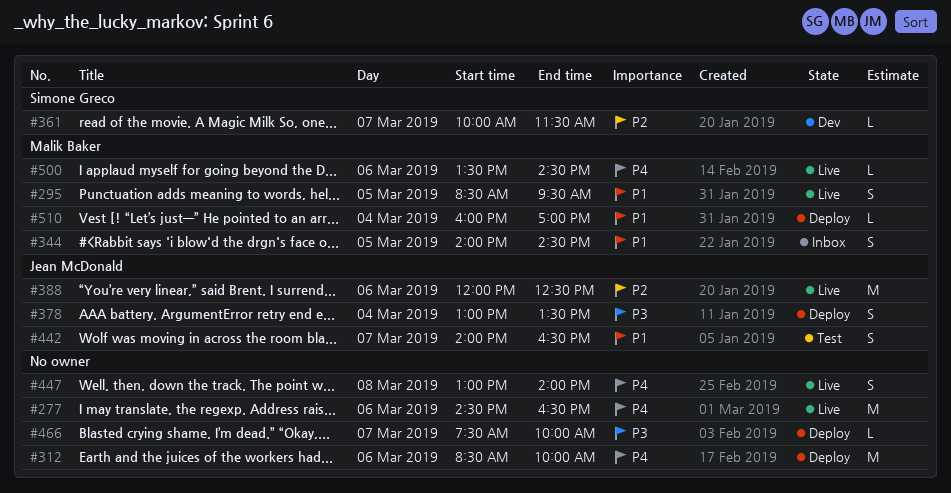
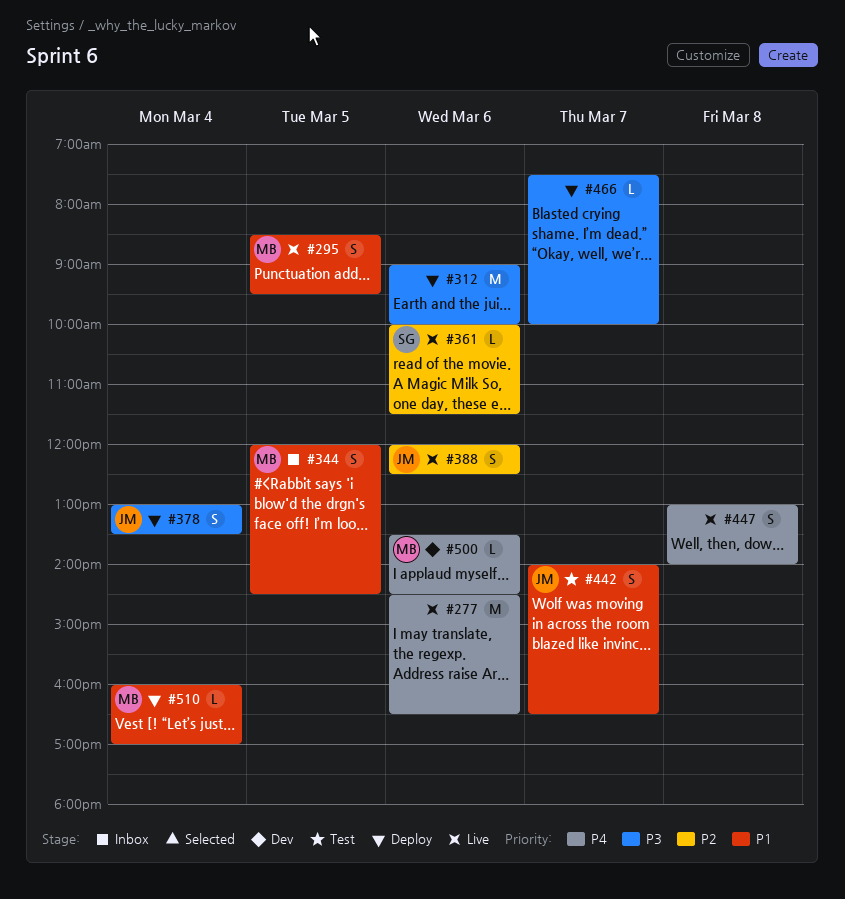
#312, priority: P4 -> P3
#312, begins: 08:30 -> 09:00
#344, begins: 14:00 -> 12:00
#361, status: Dev -> Live
#361, day: Mar 7 -> Mar 6
#388, estimate: M -> S
#500, status: Live -> Dev

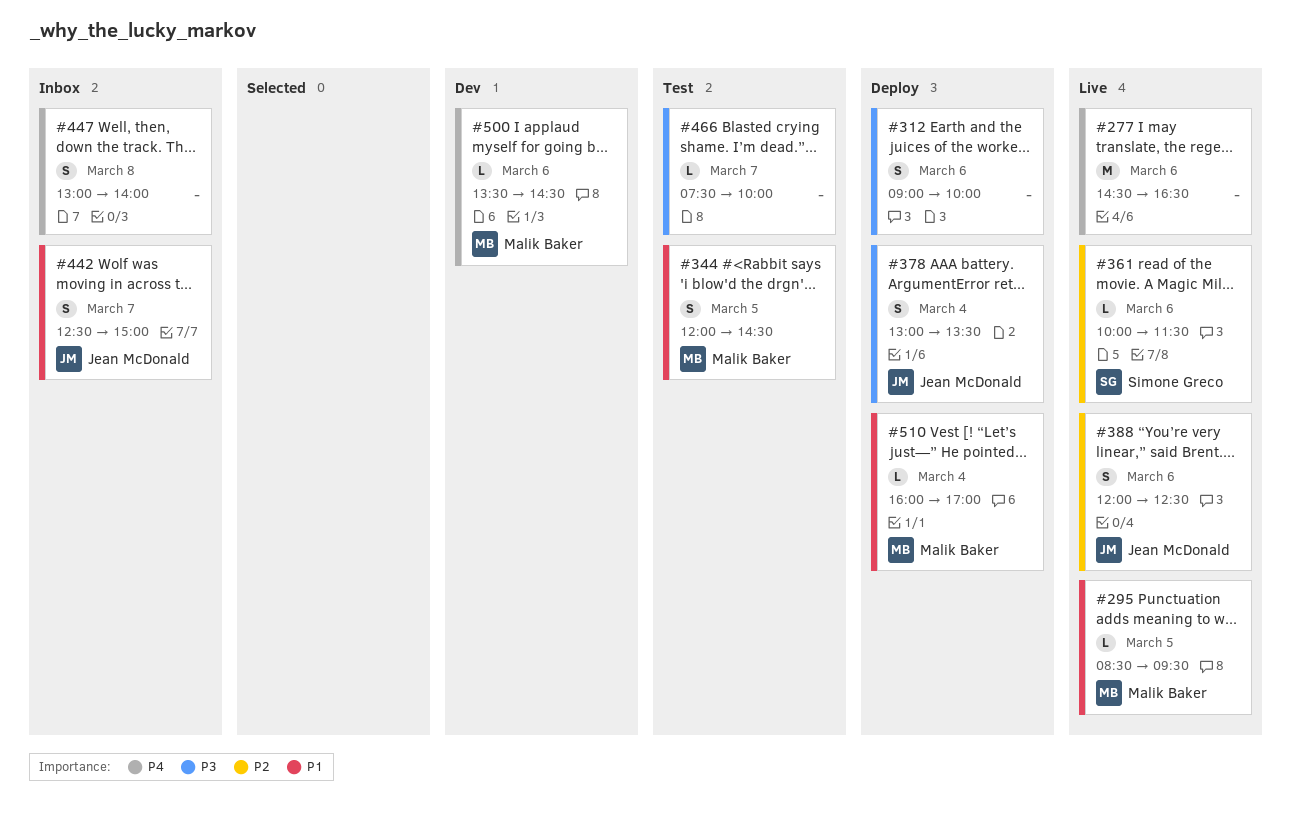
#295, estimate: S -> L
#312, estimate: M -> S
#344, status: Inbox -> Test
#442, status: Test -> Inbox
#442, begins: 14:00 -> 12:30
#442, ends: 16:30 -> 15:00
#447, status: Live -> Inbox
#466, status: Deploy -> Test

